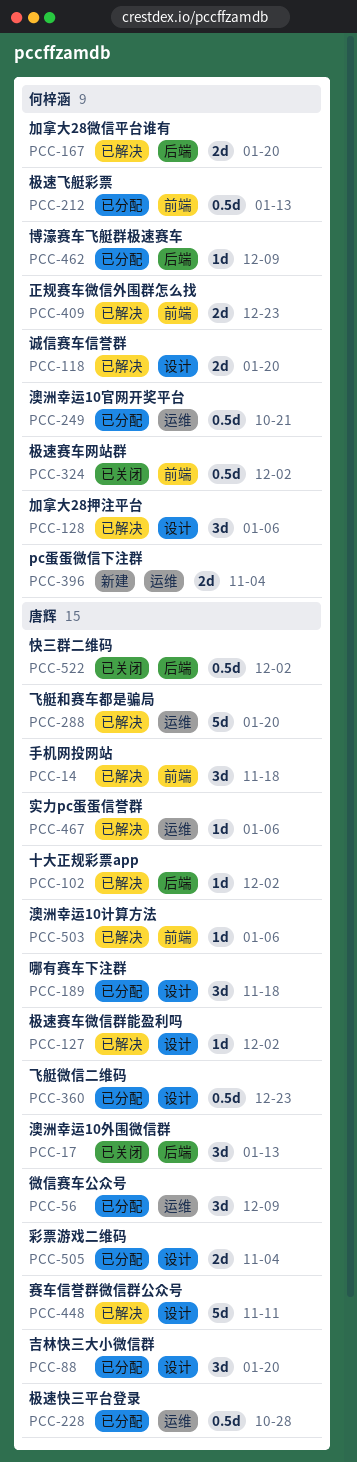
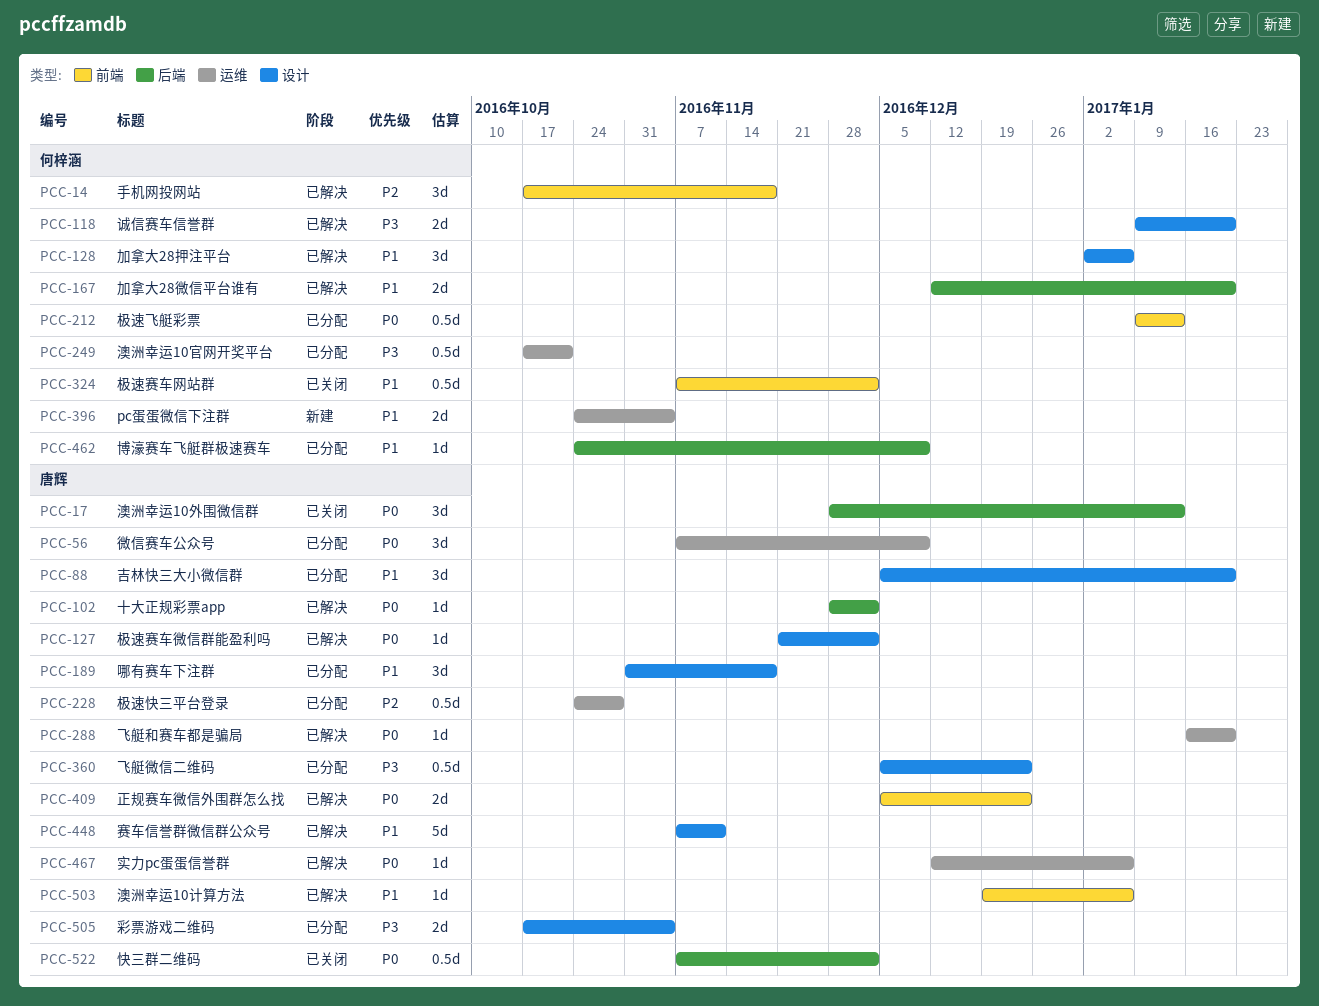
PCC-14, owner: 唐辉 -> 何梓涵
PCC-288, estimate: 5d -> 1d
PCC-409, owner: 何梓涵 -> 唐辉

